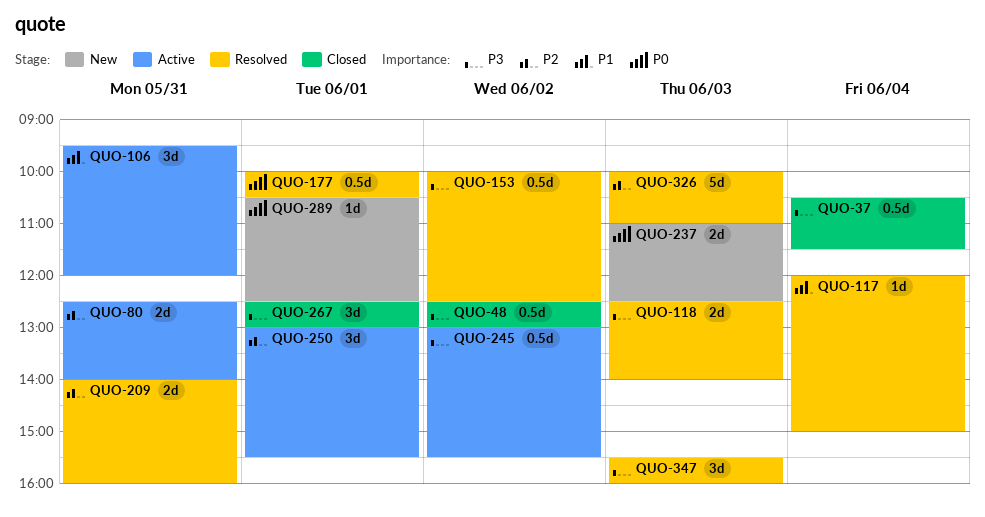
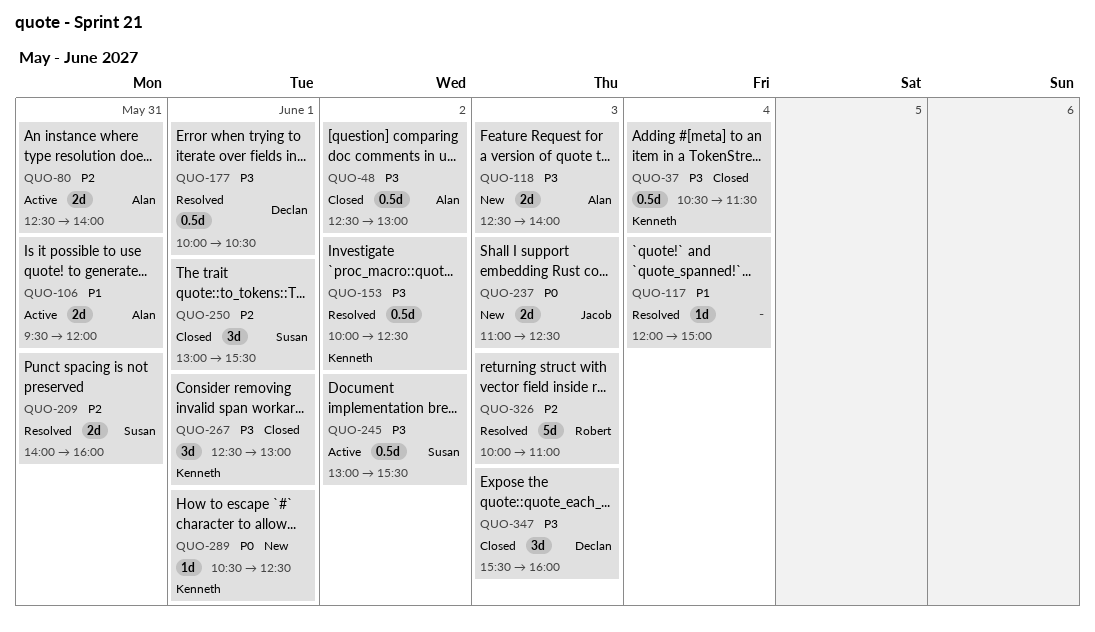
QUO-106, estimate: 3d -> 2d
QUO-118, status: Resolved -> New
QUO-177, priority: P0 -> P3
QUO-250, status: Active -> Closed
QUO-347, status: Resolved -> Closed

